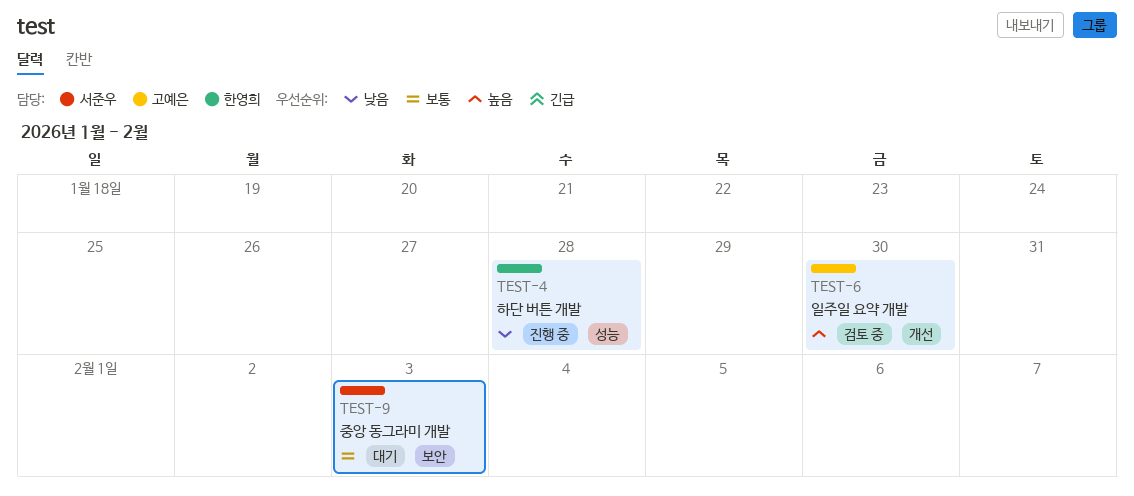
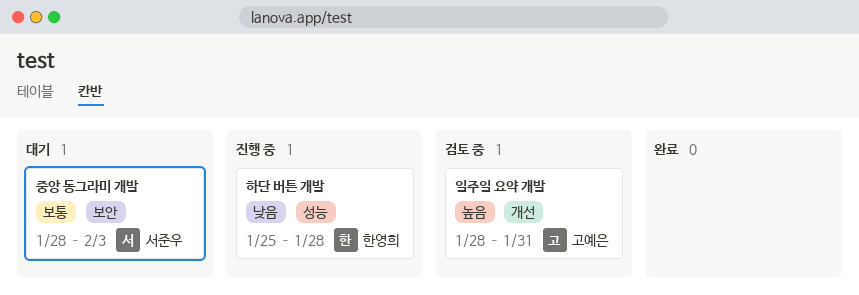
일주일 요약 개발, due: Jan 30 -> Jan 31

